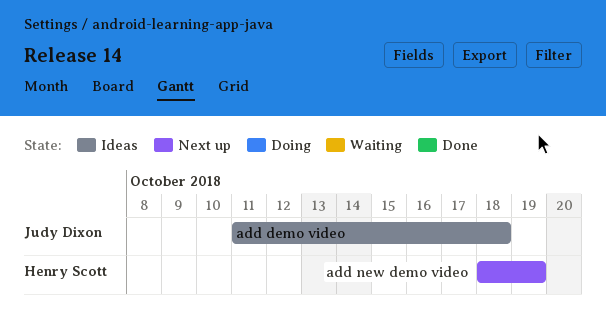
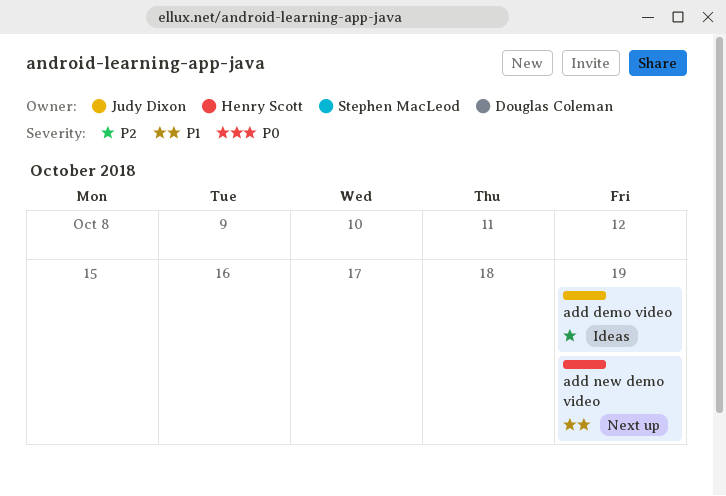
add demo video, due: Oct 18 -> Oct 19

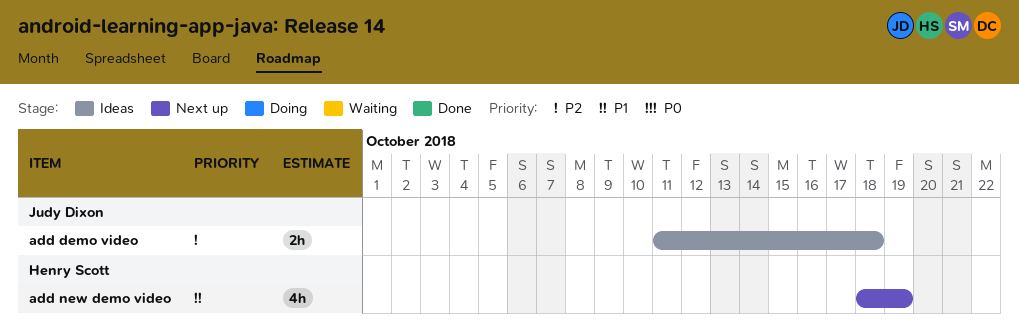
add demo video, due: Oct 19 -> Oct 18

